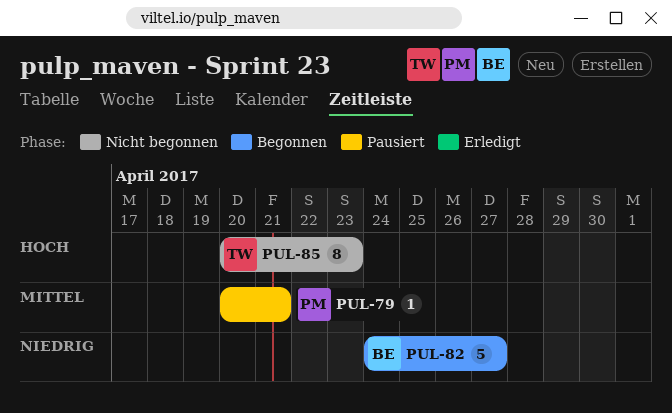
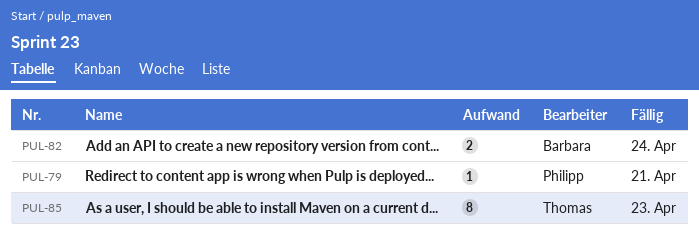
PUL-82, estimate: 5 -> 2
PUL-82, due: Apr 27 -> Apr 24

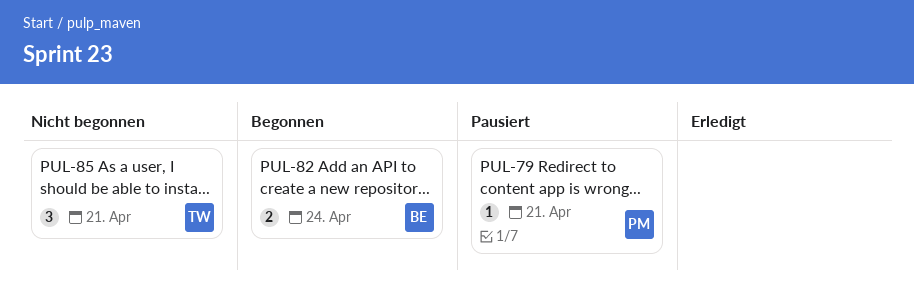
PUL-85, estimate: 8 -> 3
PUL-85, due: Apr 23 -> Apr 21

